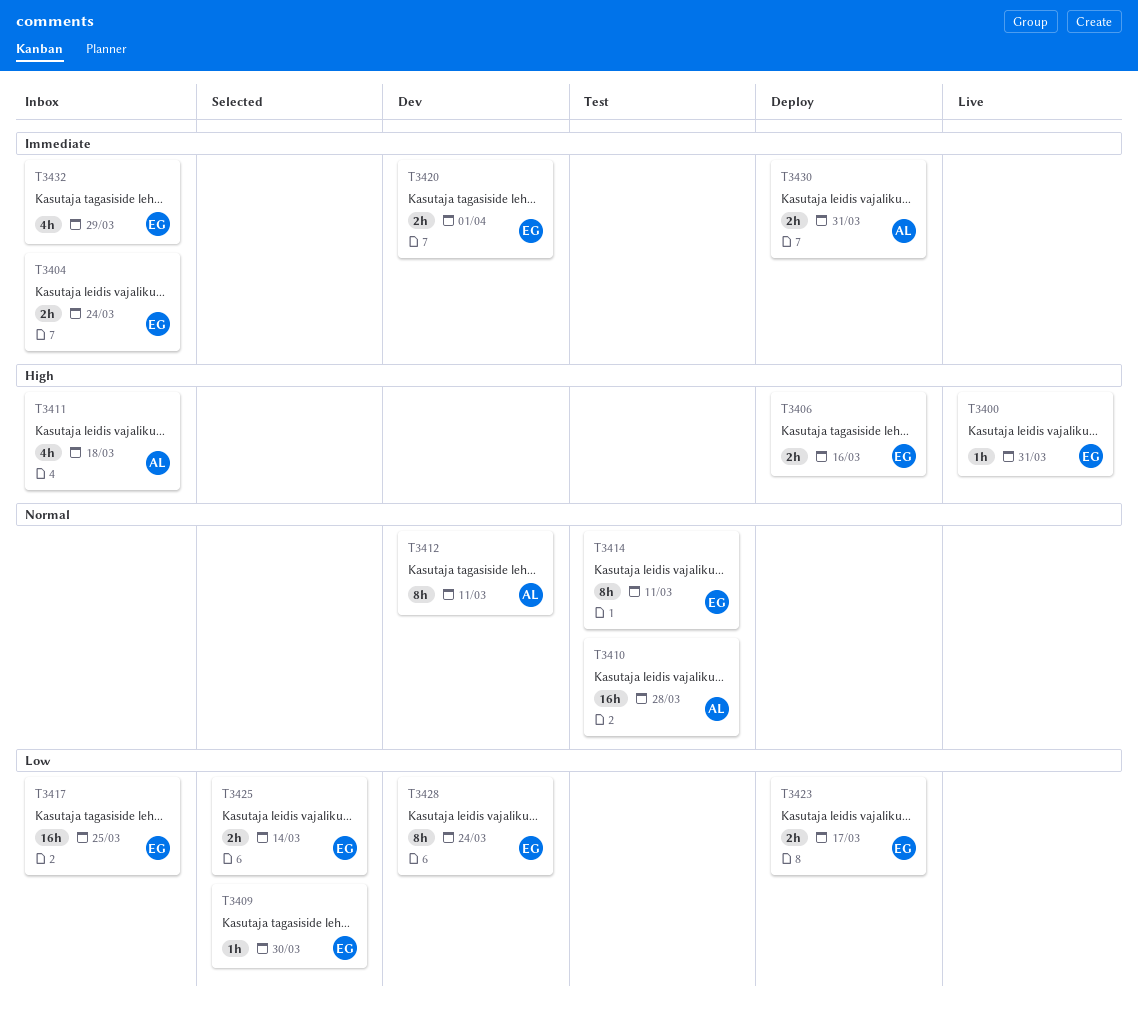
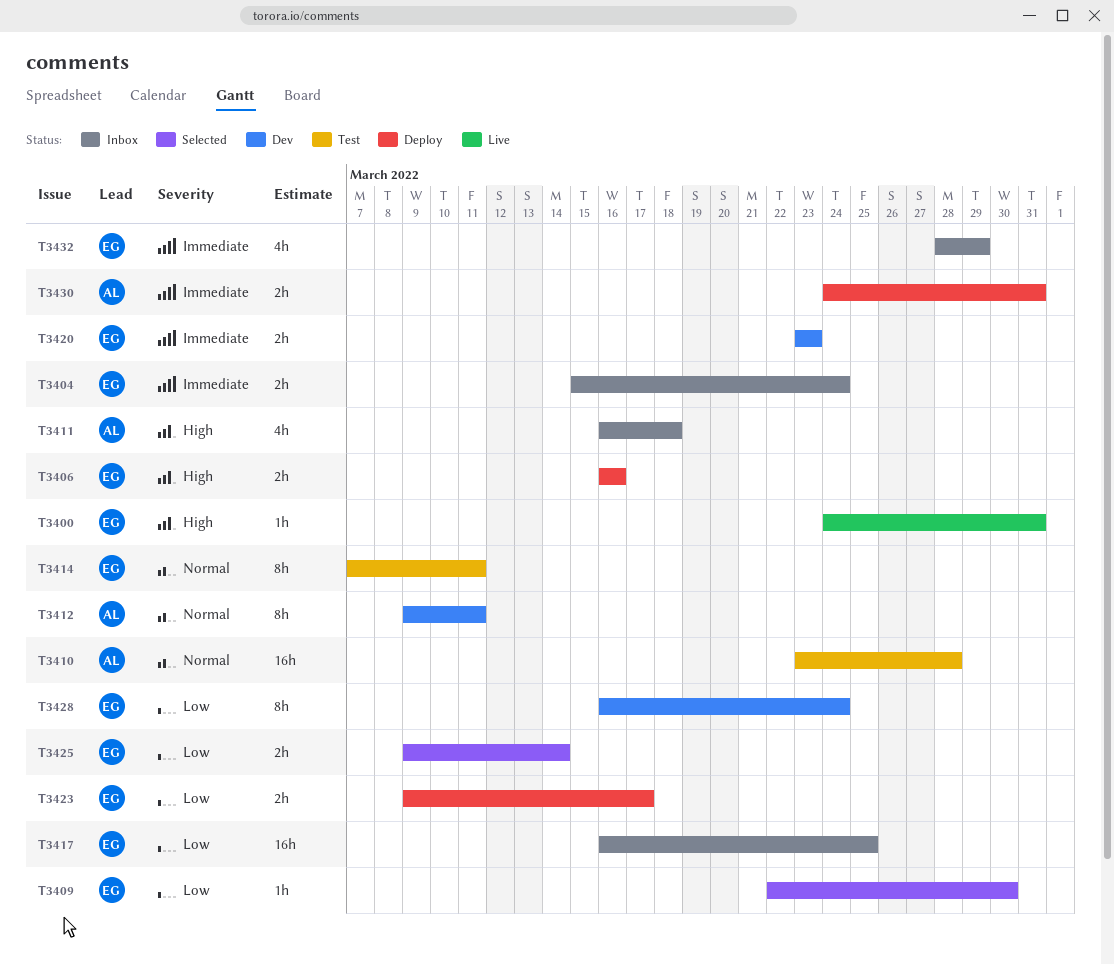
T3420, due: Apr 1 -> Mar 23

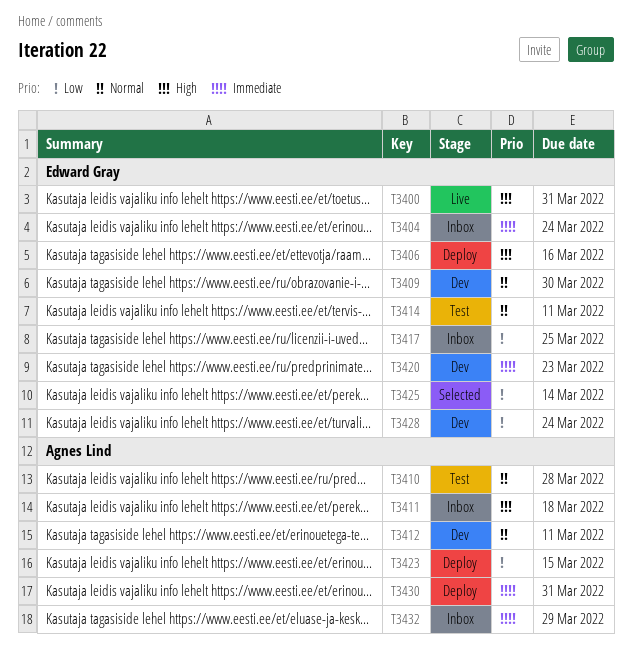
T3409, status: Selected -> Dev
T3409, priority: Low -> Normal
T3423, owner: Edward Gray -> Agnes Lind
T3423, due: Mar 17 -> Mar 15
T3432, owner: Edward Gray -> Agnes Lind

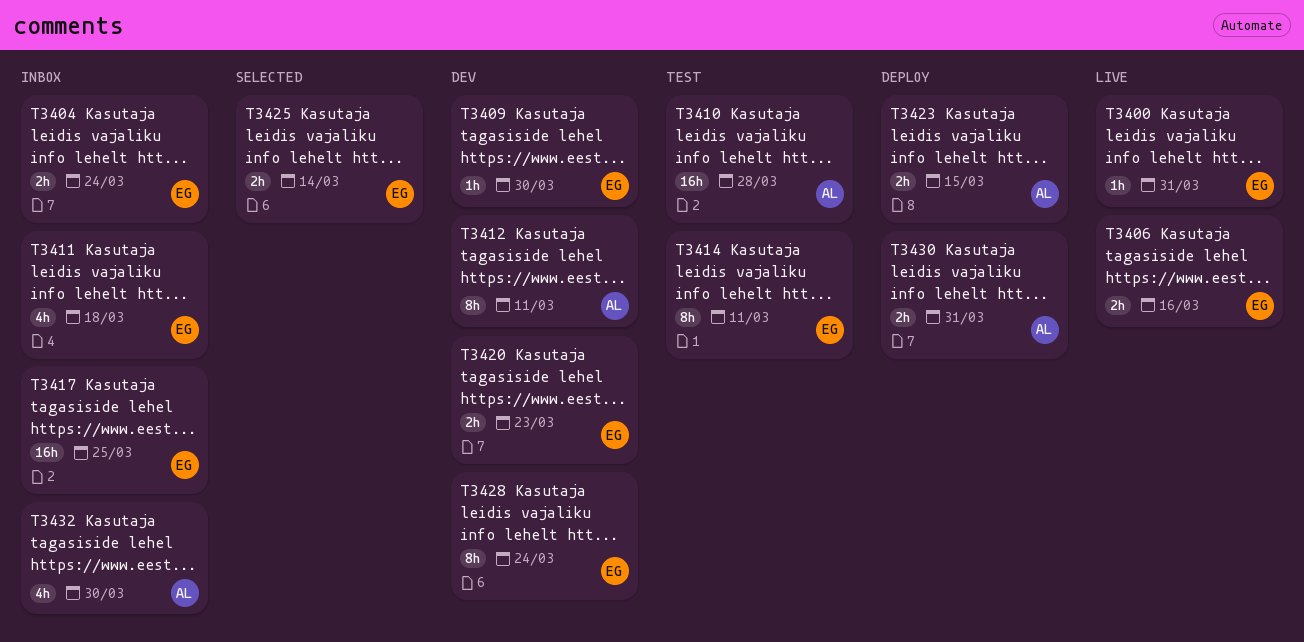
T3406, status: Deploy -> Live
T3411, owner: Agnes Lind -> Edward Gray
T3432, due: Mar 29 -> Mar 30

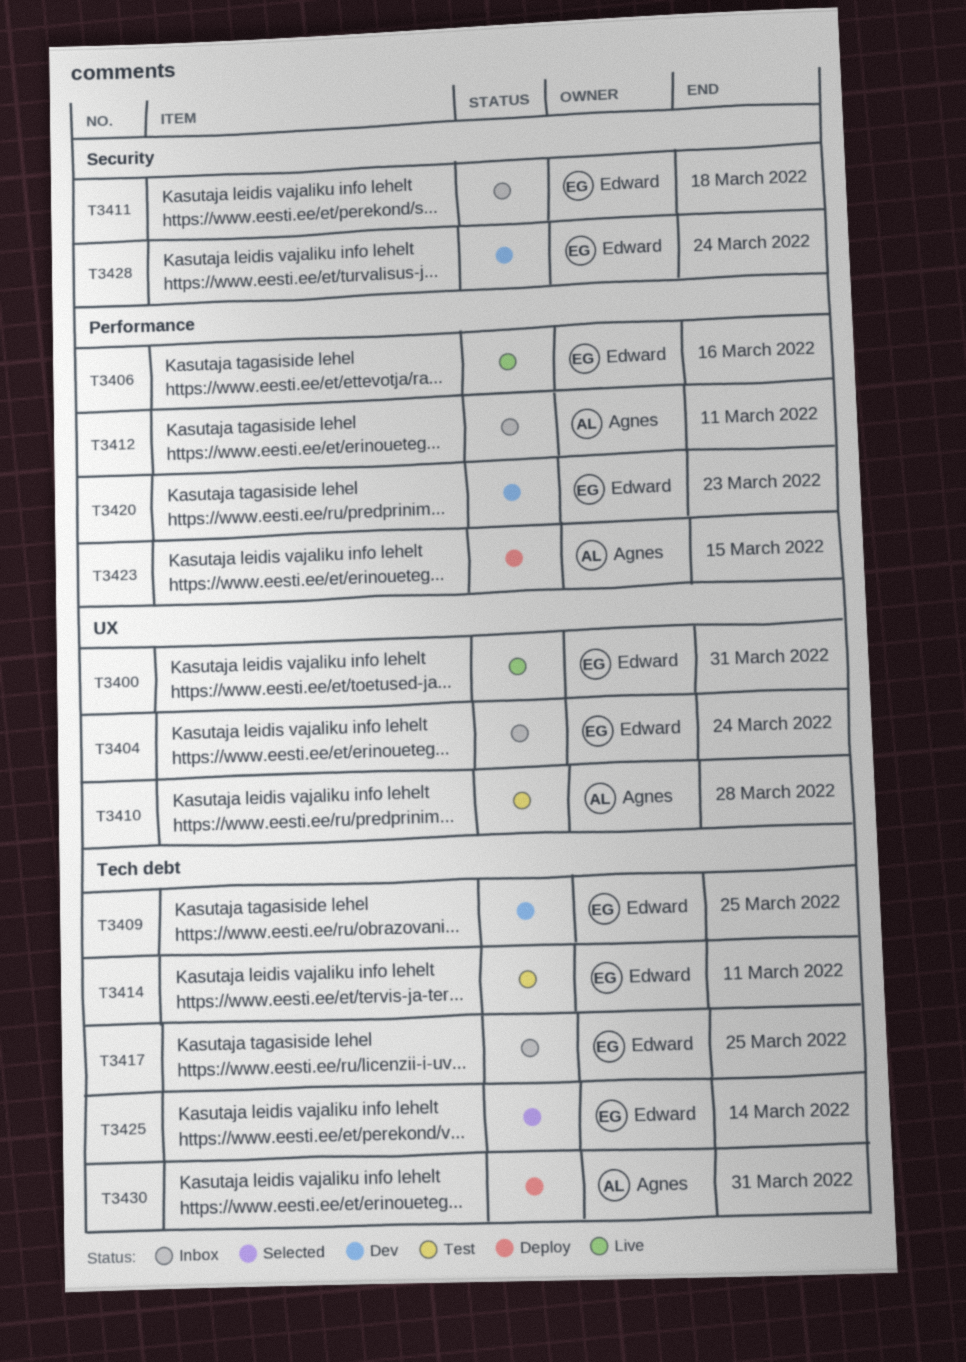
T3409, due: Mar 30 -> Mar 25
T3412, status: Dev -> Inbox
T3432: present -> none

